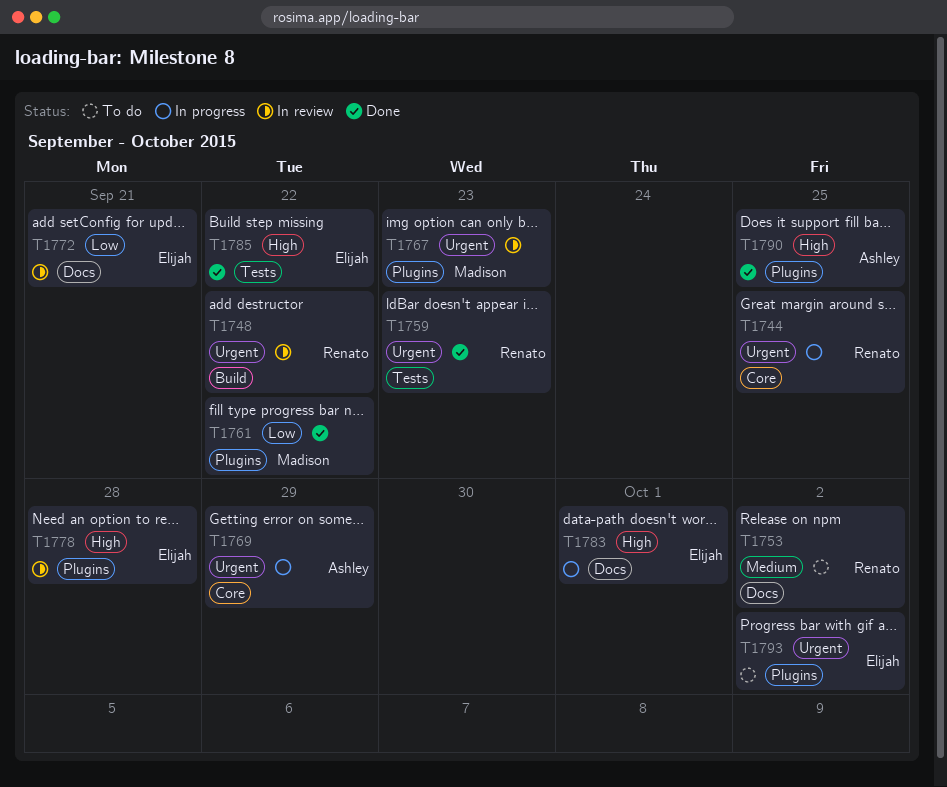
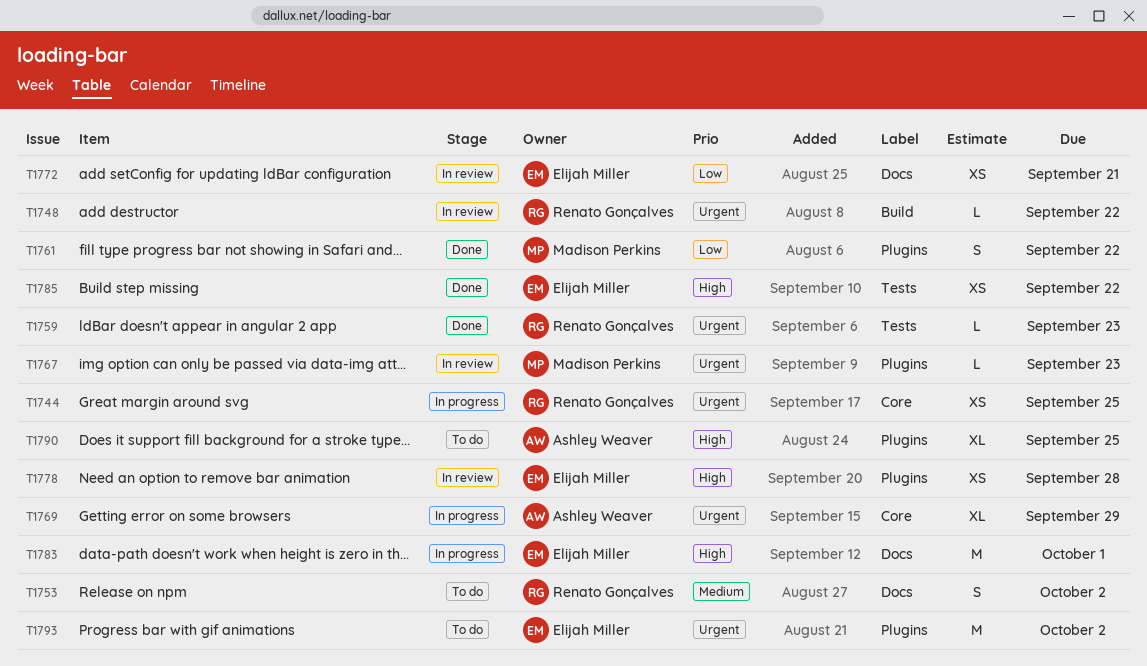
T1790, status: Done -> To do

